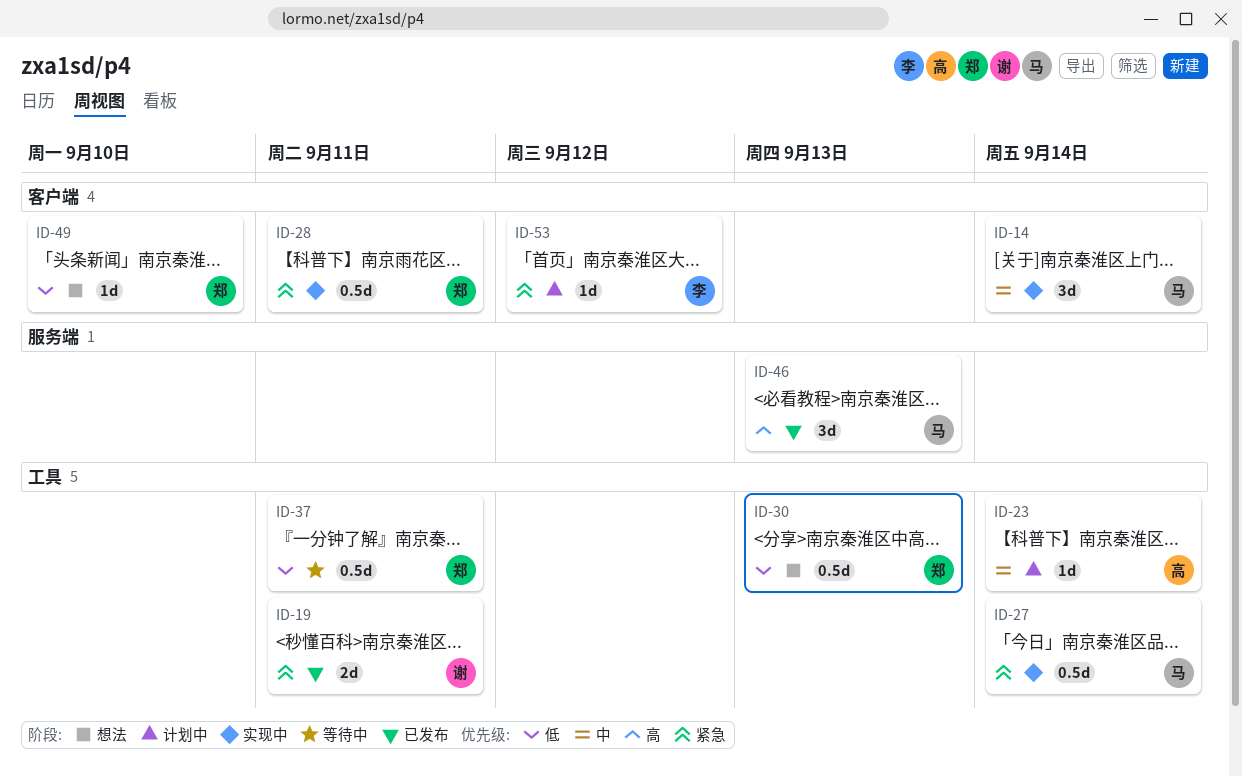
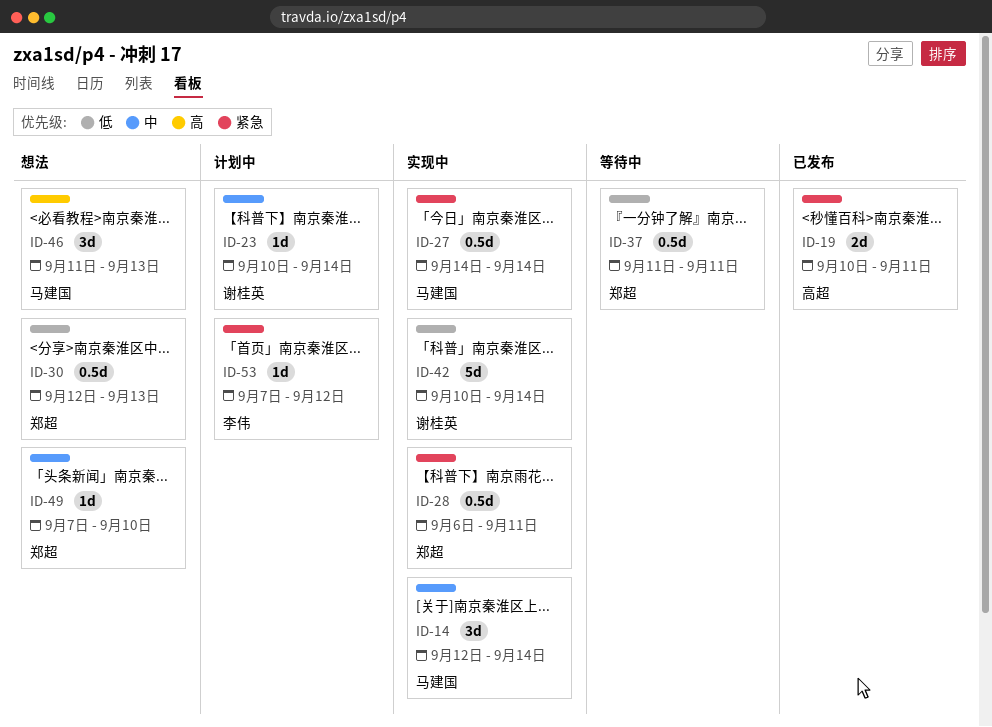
ID-19, owner: 谢桂英 -> 高超
ID-23, owner: 高超 -> 谢桂英
ID-42: none -> present
ID-46, status: 已发布 -> 想法
ID-49, priority: 低 -> 中

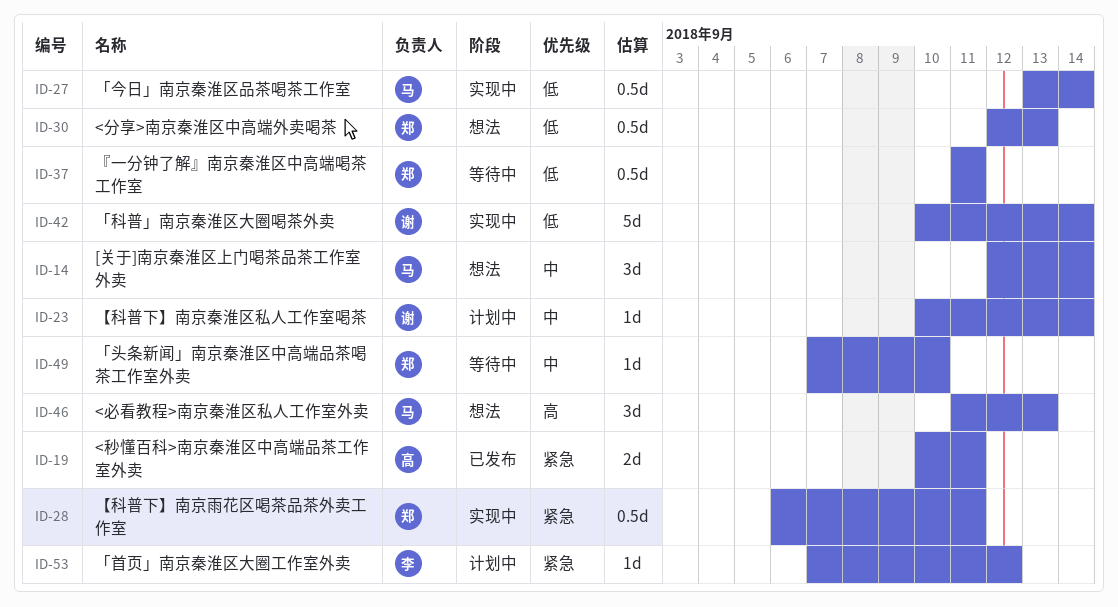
ID-14, status: 实现中 -> 想法
ID-27, priority: 紧急 -> 低
ID-27, start: Sep 14 -> Sep 13
ID-49, status: 想法 -> 等待中

